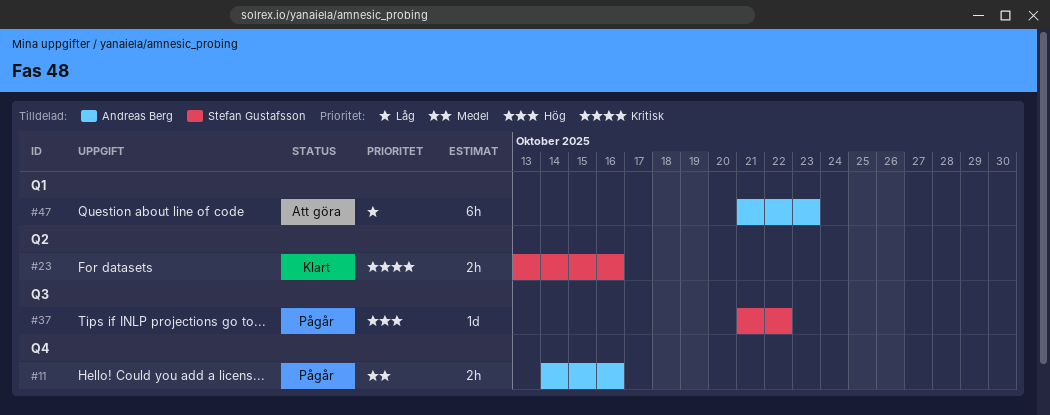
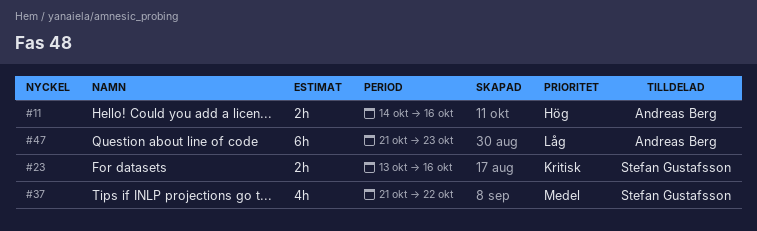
#11, priority: Medel -> Hög
#37, priority: Hög -> Medel
#37, estimate: 1d -> 4h

